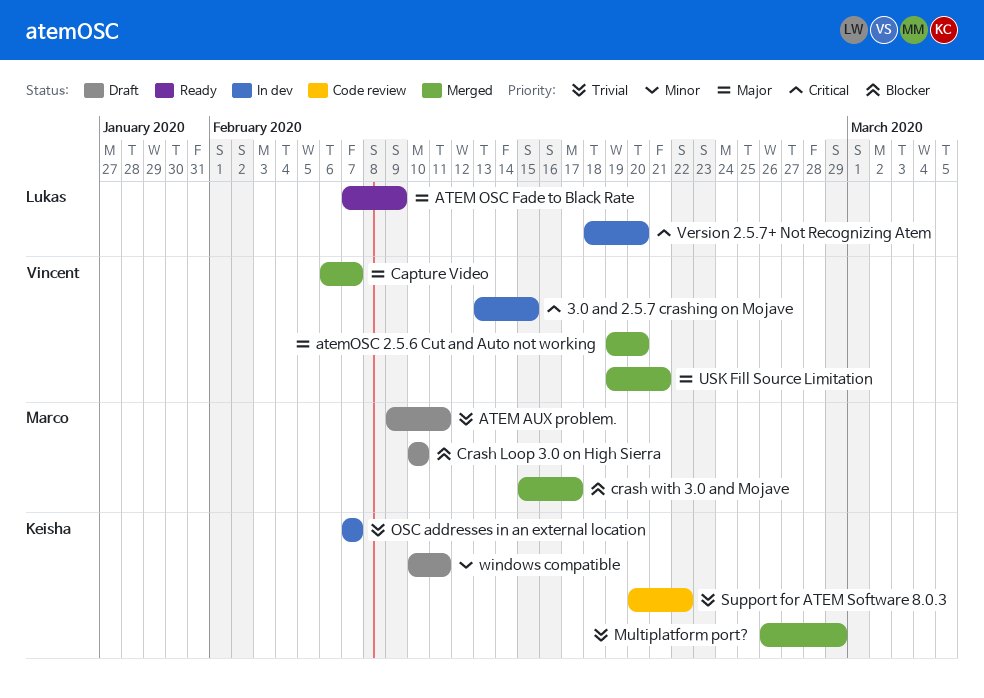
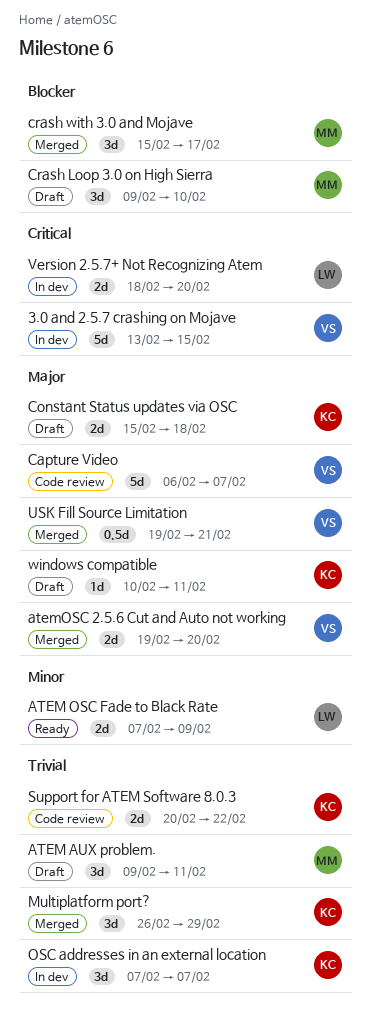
ATEM OSC Fade to Black Rate, priority: Major -> Minor
Capture Video, status: Merged -> Code review
Constant Status updates via OSC: none -> present
Crash Loop 3.0 on High Sierra, start: Feb 10 -> Feb 9
windows compatible, priority: Minor -> Major

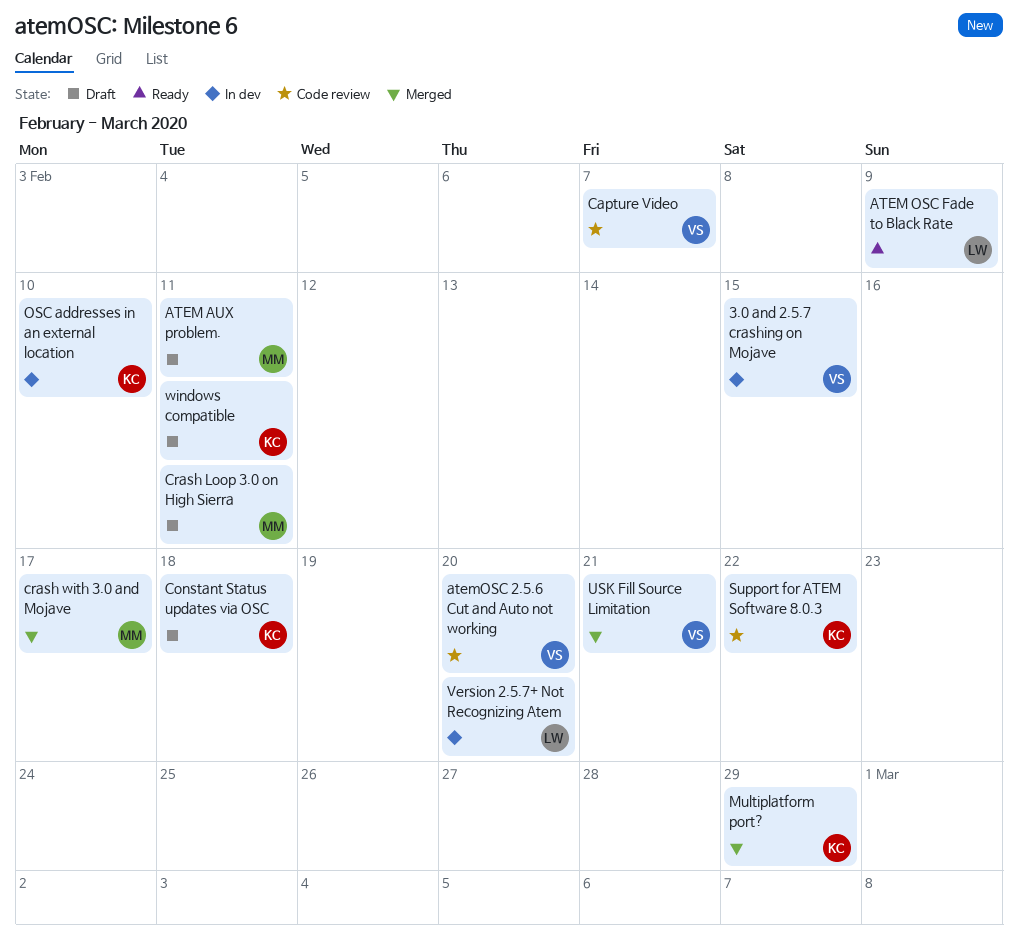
atemOSC 2.5.6 Cut and Auto not working, status: Merged -> Code review
Crash Loop 3.0 on High Sierra, due: Feb 10 -> Feb 11
OSC addresses in an external location, due: Feb 7 -> Feb 10

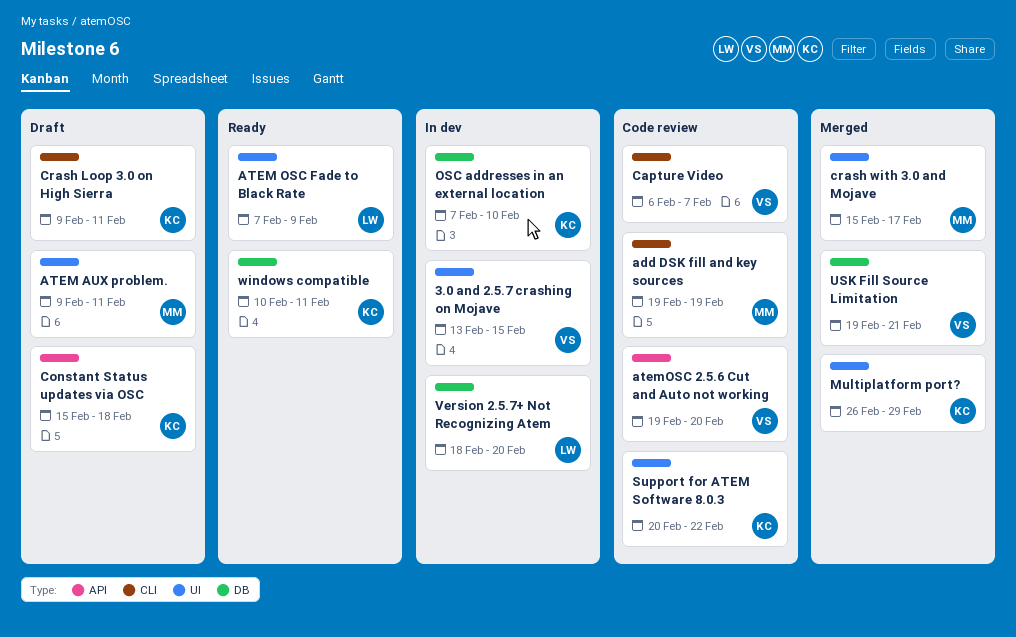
add DSK fill and key sources: none -> present
Crash Loop 3.0 on High Sierra, owner: MM -> KC
windows compatible, status: Draft -> Ready

